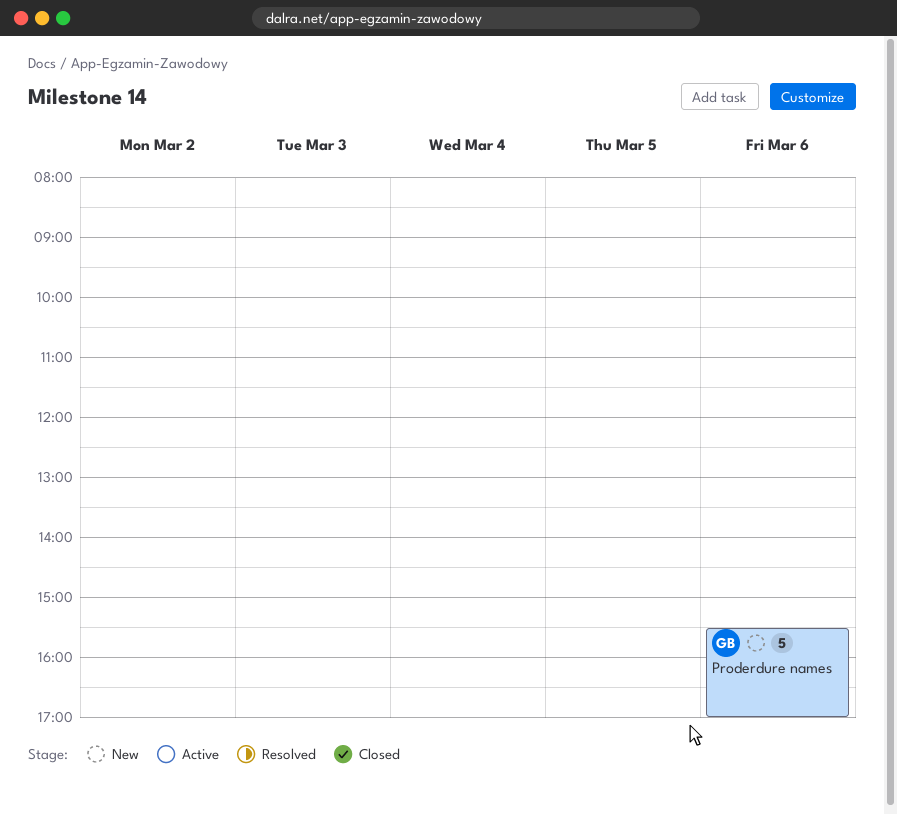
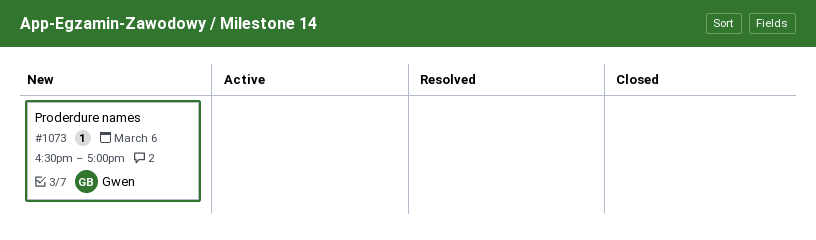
Proderdure names, estimate: 5 -> 1
Proderdure names, begins: 15:30 -> 16:30

